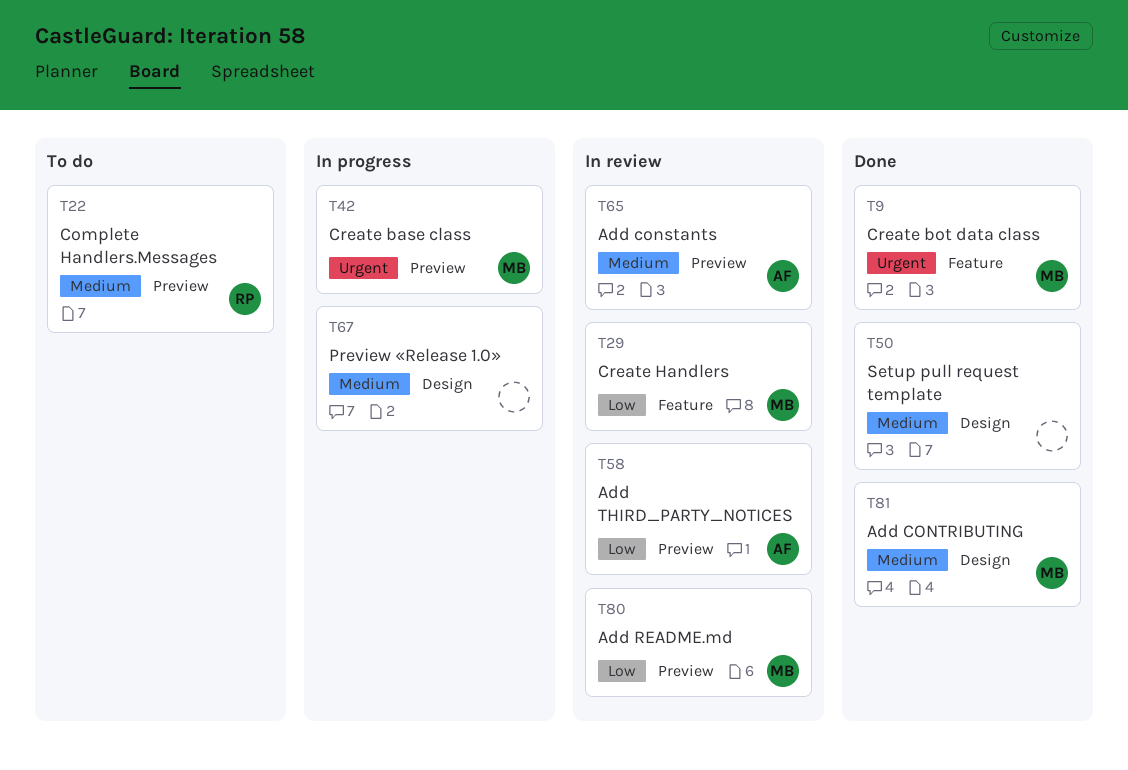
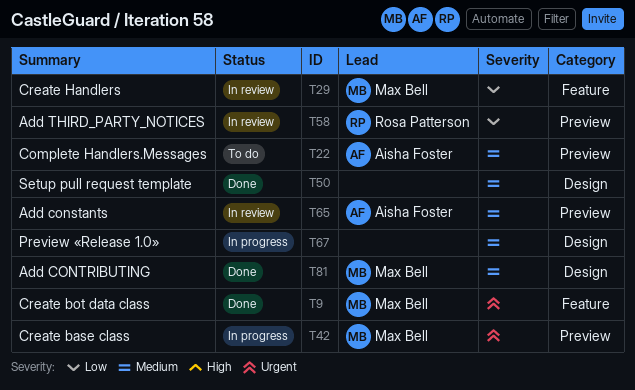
T22, owner: Rosa Patterson -> Aisha Foster
T58, owner: Aisha Foster -> Rosa Patterson
T80: present -> none

